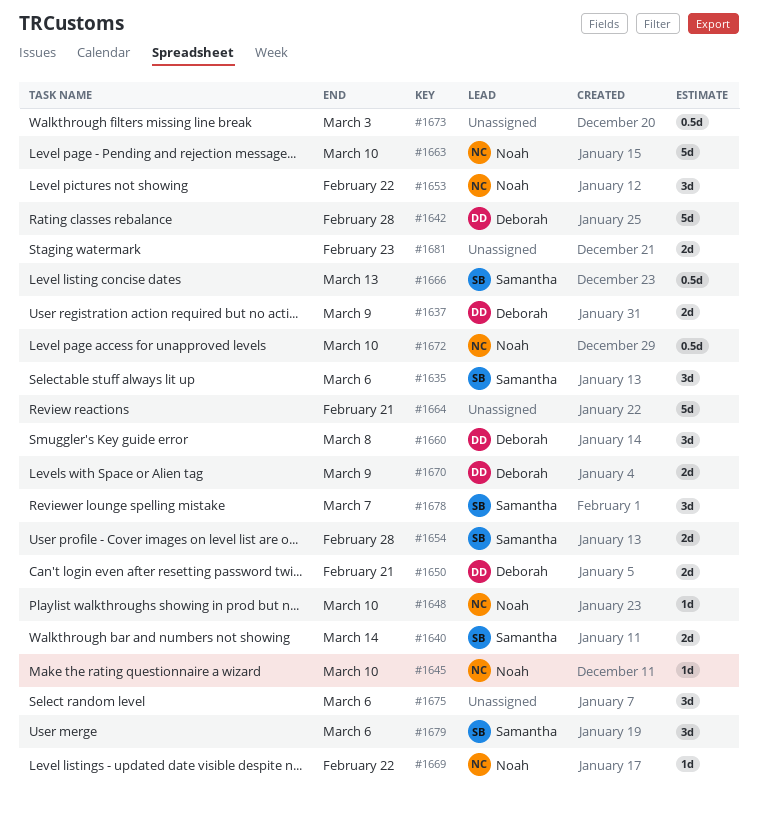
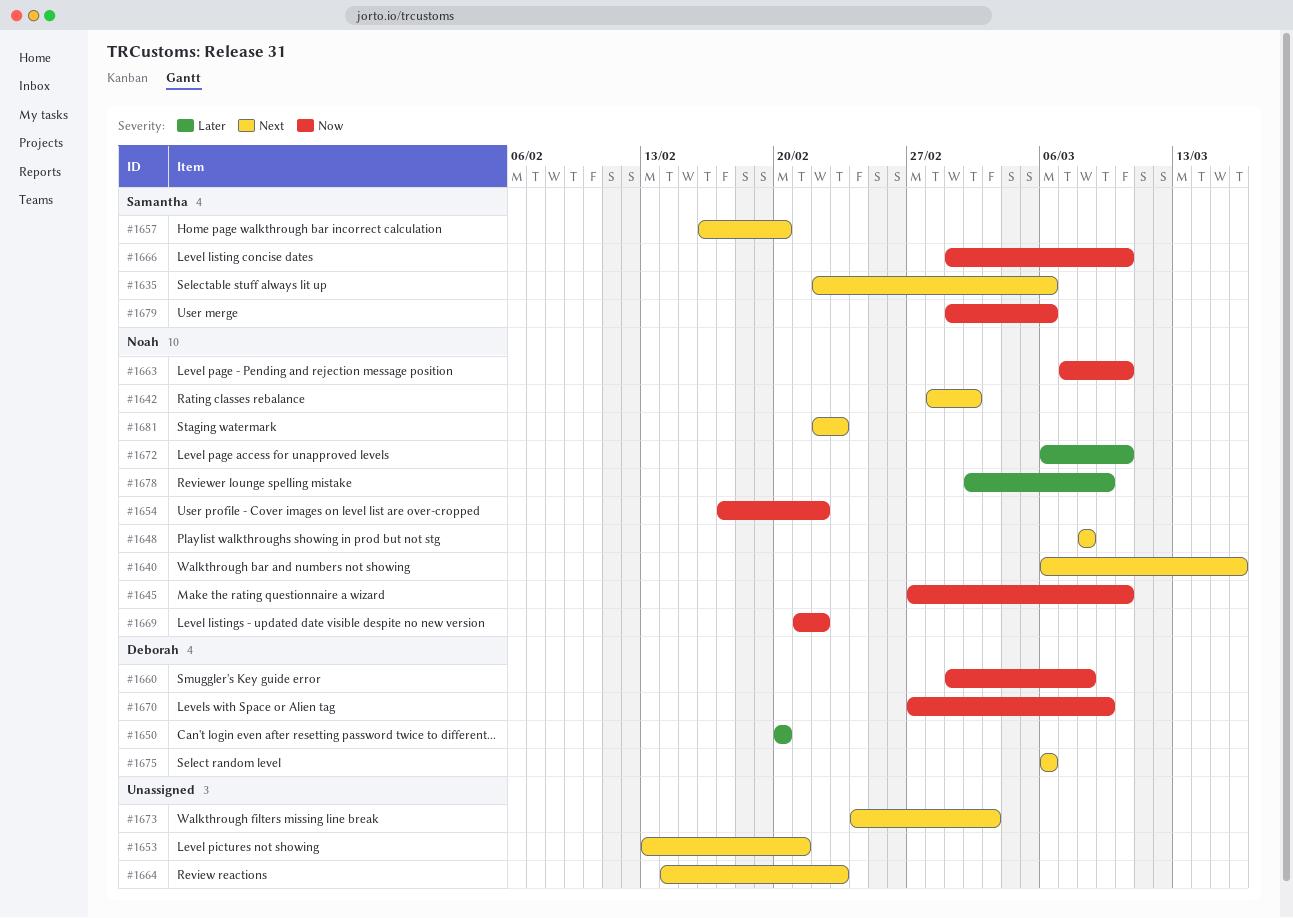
#1637: present -> none
#1640, owner: Samantha -> Noah
#1640, due: Mar 14 -> Mar 16
#1642, owner: Deborah -> Noah
#1642, due: Feb 28 -> Mar 2
#1648, due: Mar 10 -> Mar 8
#1650, due: Feb 21 -> Feb 20
#1653, owner: Noah -> none
#1653, due: Feb 22 -> Feb 21
#1654, owner: Samantha -> Noah
#1654, due: Feb 28 -> Feb 22
#1657: none -> present
#1664, due: Feb 21 -> Feb 23
#1666, due: Mar 13 -> Mar 10
#1675, owner: none -> Deborah
#1678, owner: Samantha -> Noah
#1678, due: Mar 7 -> Mar 9
#1681, owner: none -> Noah

